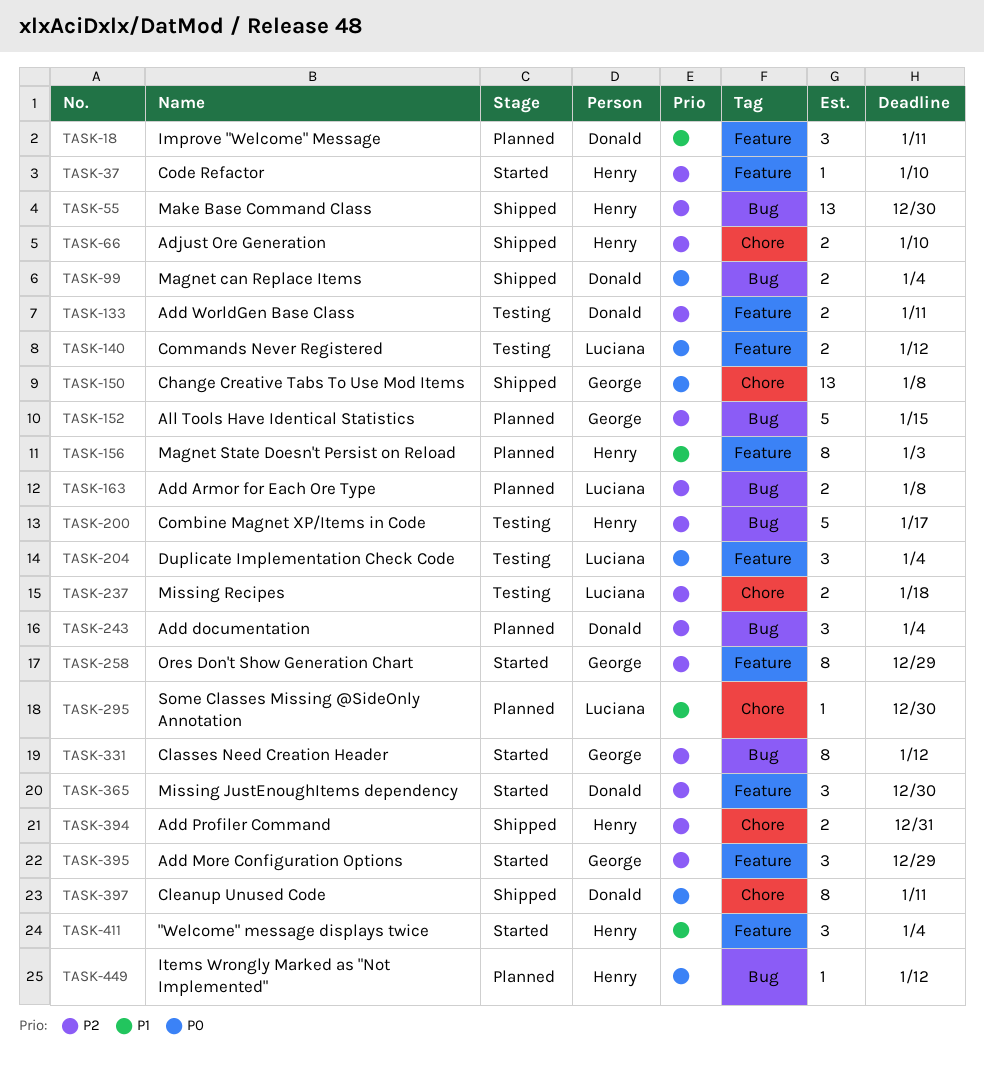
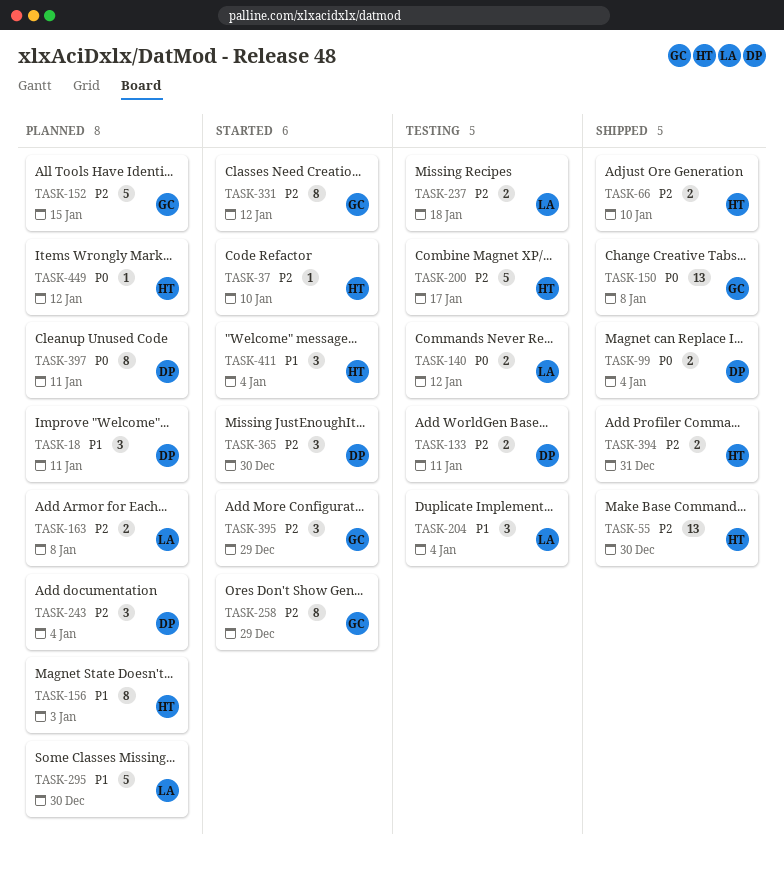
TASK-204, priority: P0 -> P1
TASK-295, estimate: 1 -> 5
TASK-397, status: Shipped -> Planned

